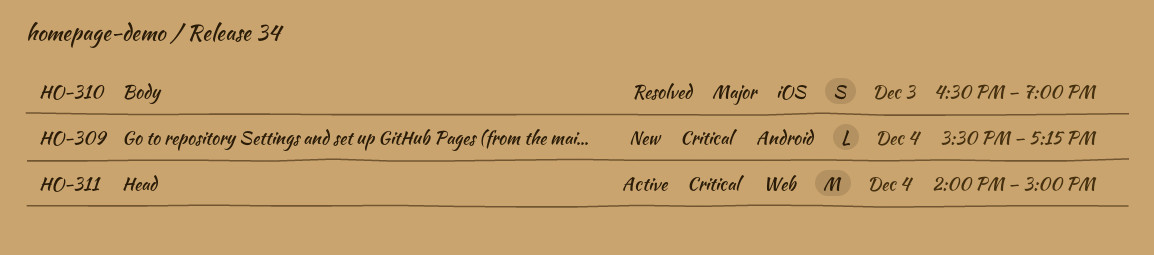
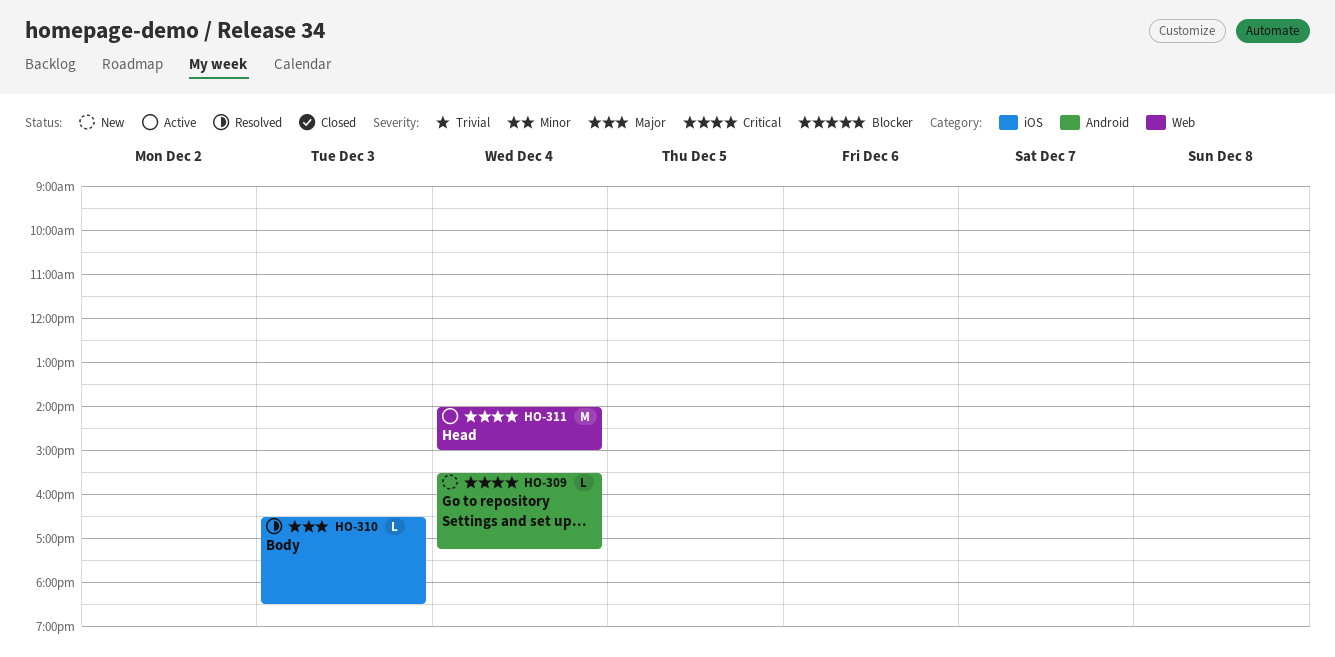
HO-310, estimate: S -> L
HO-310, ends: 19:00 -> 18:30

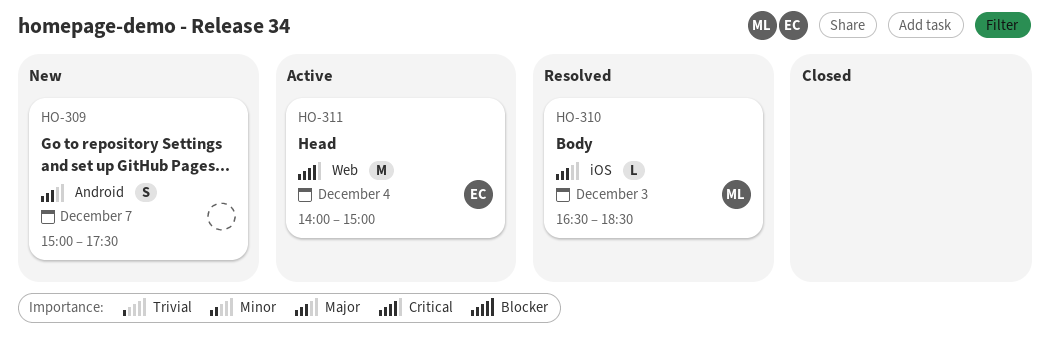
HO-309, priority: Critical -> Major
HO-309, estimate: L -> S
HO-309, day: Dec 4 -> Dec 7
HO-309, begins: 15:30 -> 15:00
HO-309, ends: 17:15 -> 17:30

